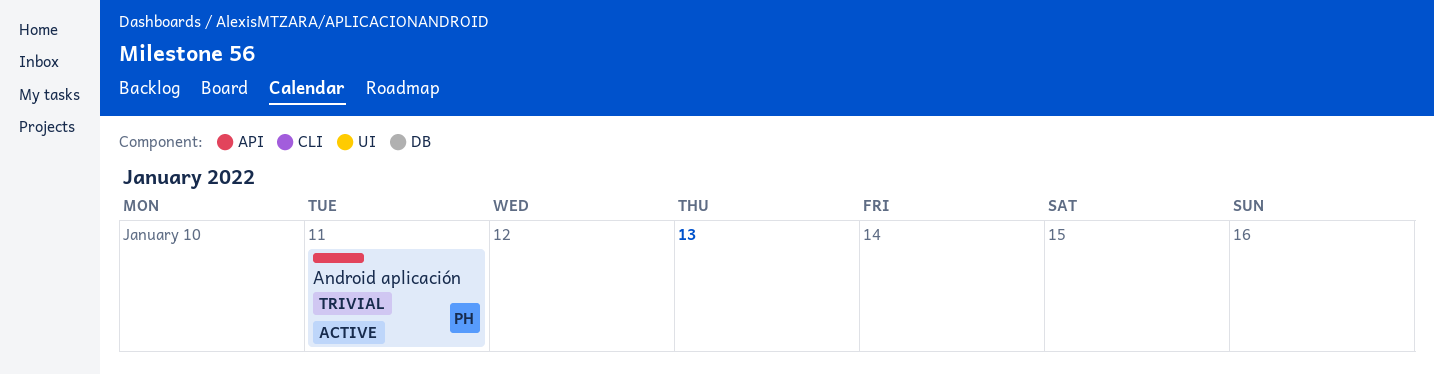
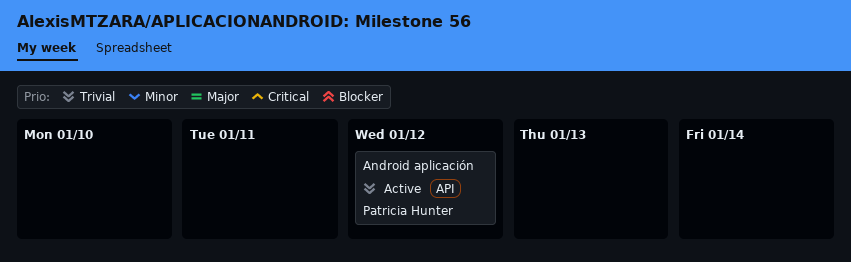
Android aplicación, due: Jan 11 -> Jan 12

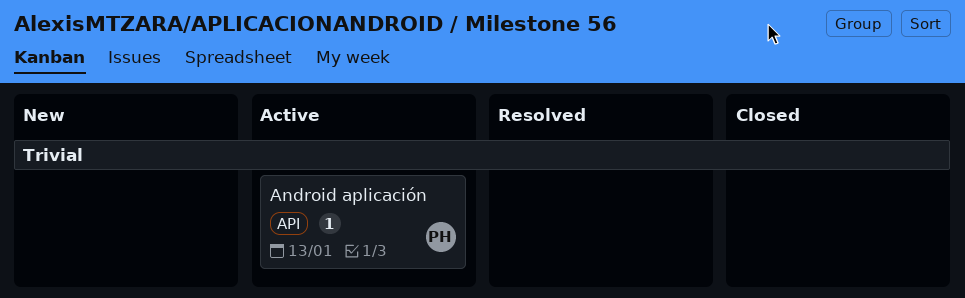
Android aplicación, due: Jan 12 -> Jan 13

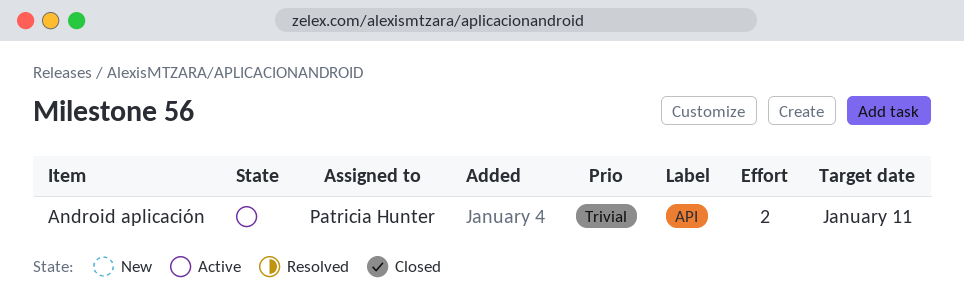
Android aplicación, estimate: 1 -> 2
Android aplicación, due: Jan 13 -> Jan 11

